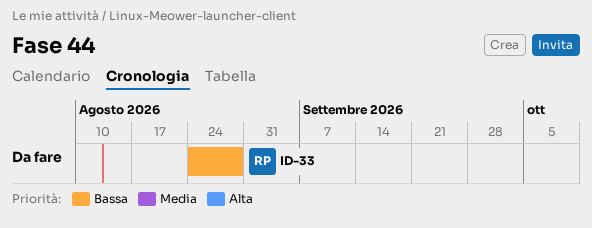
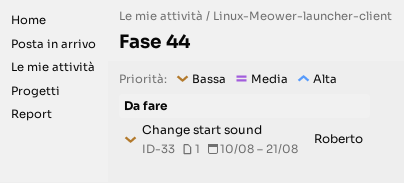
ID-33, start: Aug 24 -> Aug 10
ID-33, due: Aug 28 -> Aug 21

